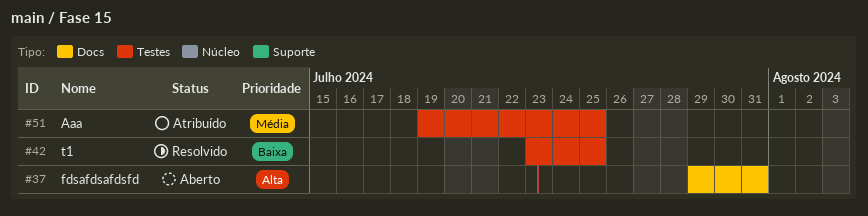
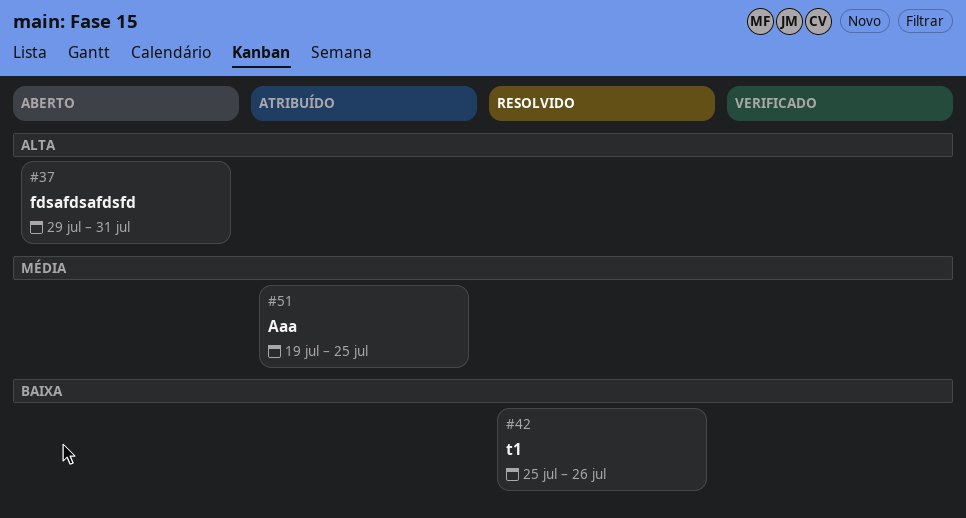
#42, start: Jul 23 -> Jul 25
#42, due: Jul 25 -> Jul 26

